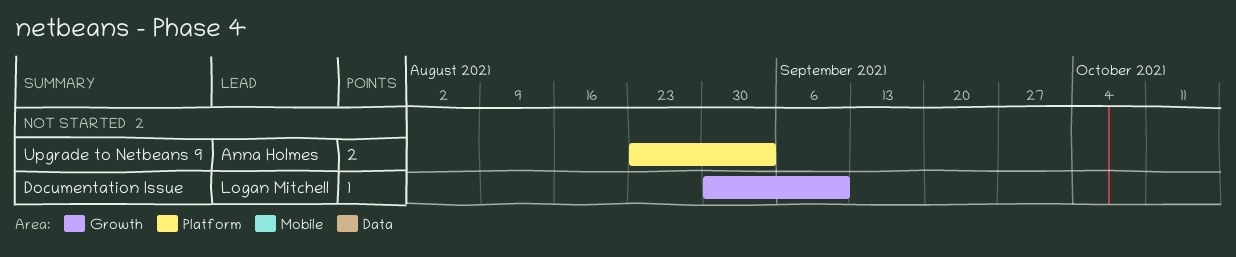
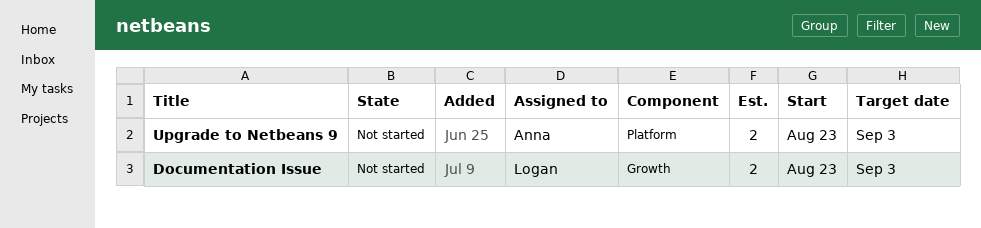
Documentation Issue, estimate: 1 -> 2
Documentation Issue, start: Aug 30 -> Aug 23
Documentation Issue, due: Sep 10 -> Sep 3

